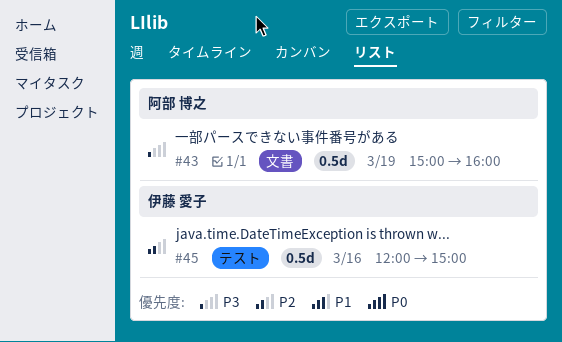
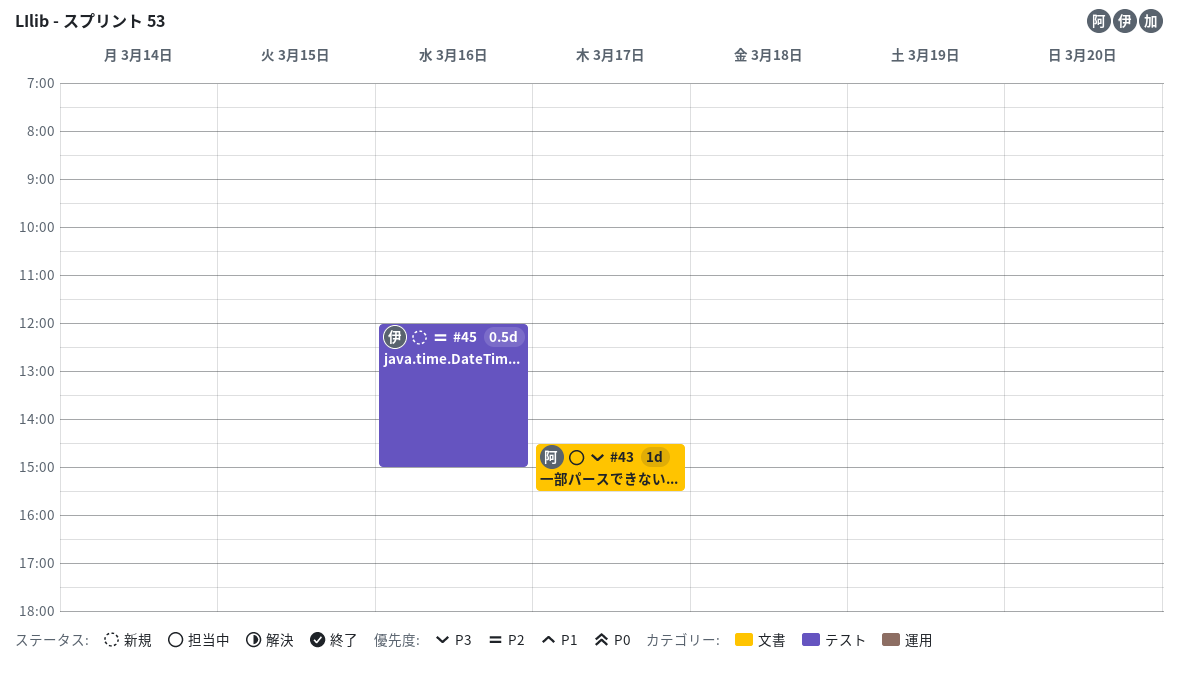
#43, estimate: 0.5d -> 1d
#43, day: Mar 19 -> Mar 17
#43, begins: 15:00 -> 14:30
#43, ends: 16:00 -> 15:30

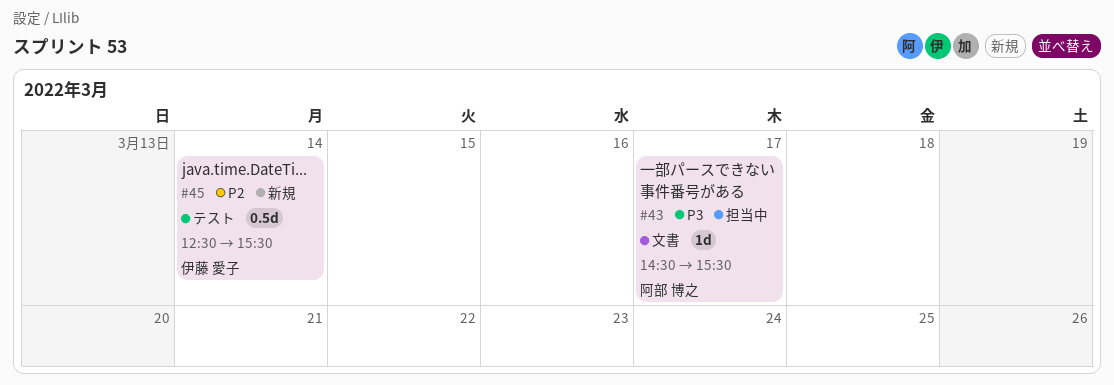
#45, day: Mar 16 -> Mar 14
#45, begins: 12:00 -> 12:30
#45, ends: 15:00 -> 15:30

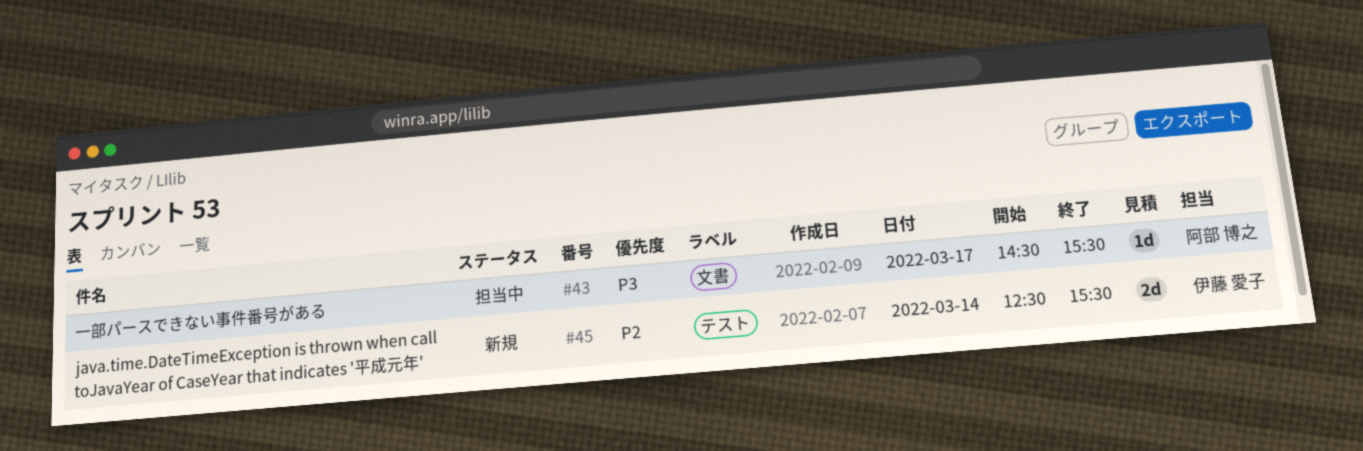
#45, estimate: 0.5d -> 2d

